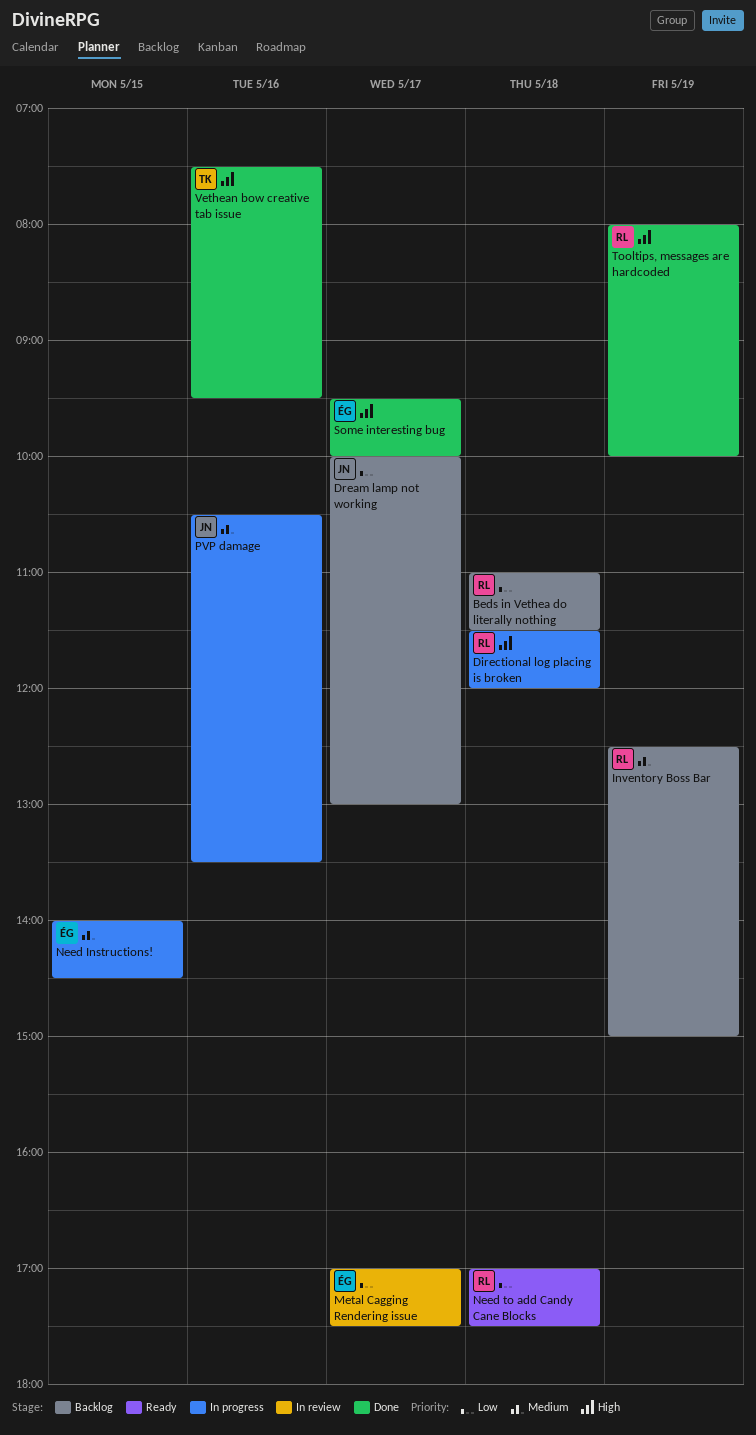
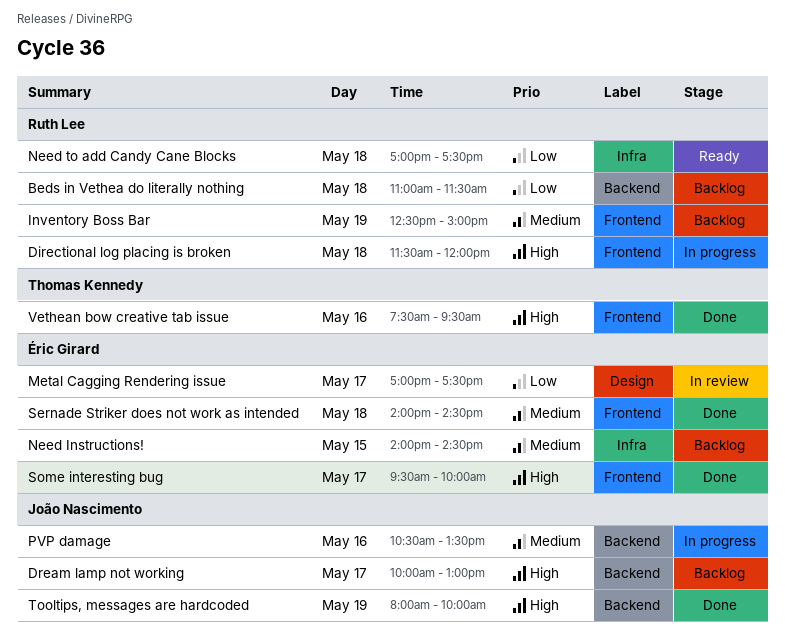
Dream lamp not working, priority: Low -> High
Need Instructions!, status: In progress -> Backlog
Sernade Striker does not work as intended: none -> present
Tooltips, messages are hardcoded, owner: Ruth Lee -> João Nascimento

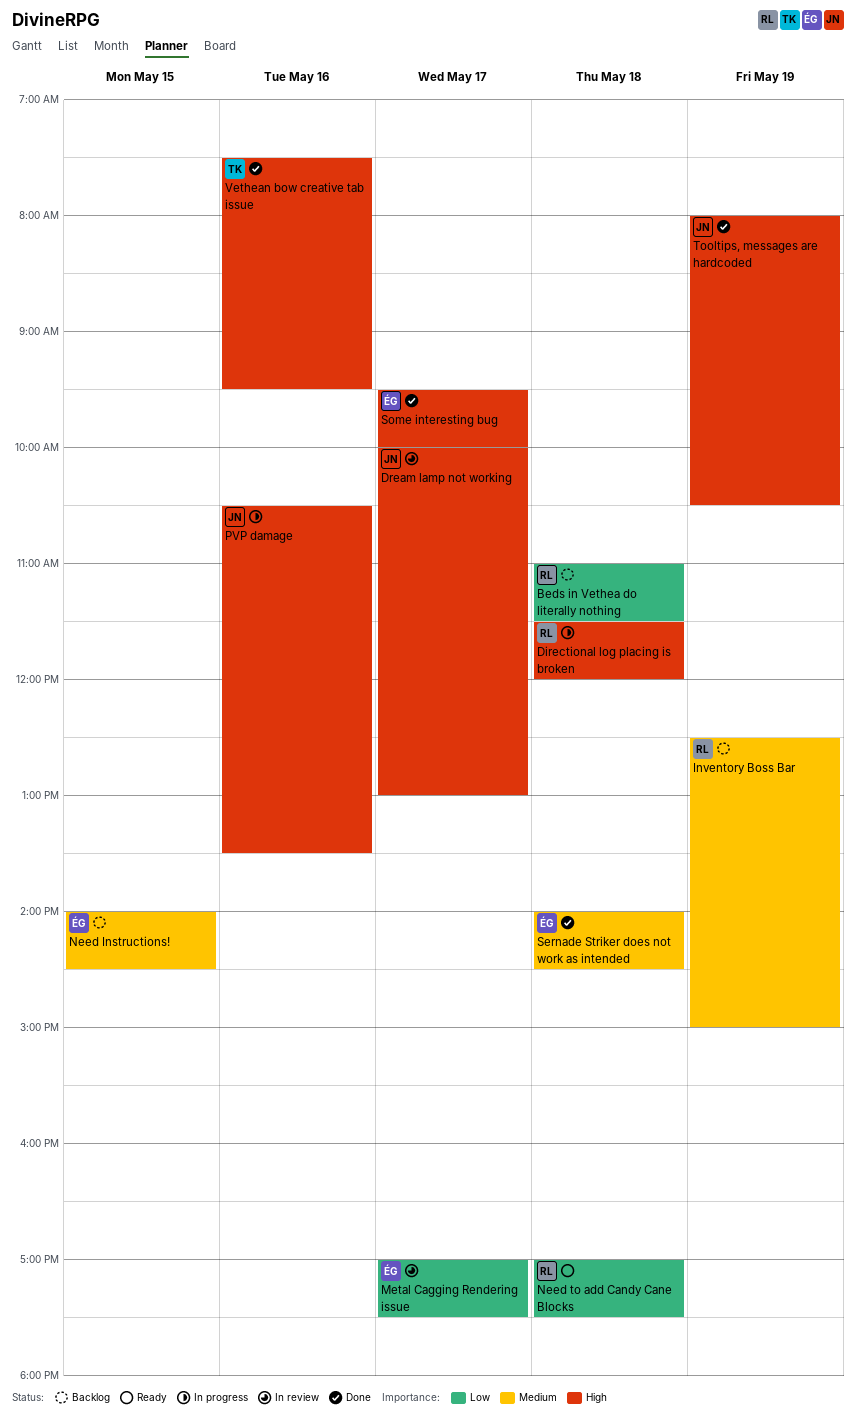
Dream lamp not working, status: Backlog -> In review
PVP damage, priority: Medium -> High
Tooltips, messages are hardcoded, ends: 10:00 -> 10:30

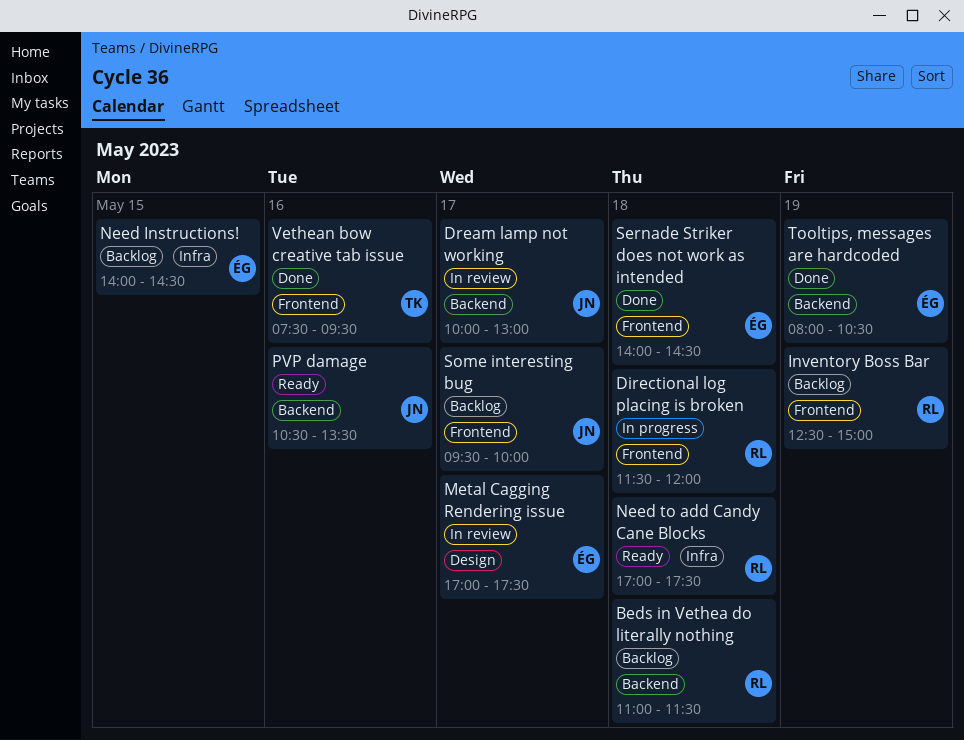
PVP damage, status: In progress -> Ready
Some interesting bug, status: Done -> Backlog
Some interesting bug, owner: ÉG -> JN
Tooltips, messages are hardcoded, owner: JN -> ÉG

